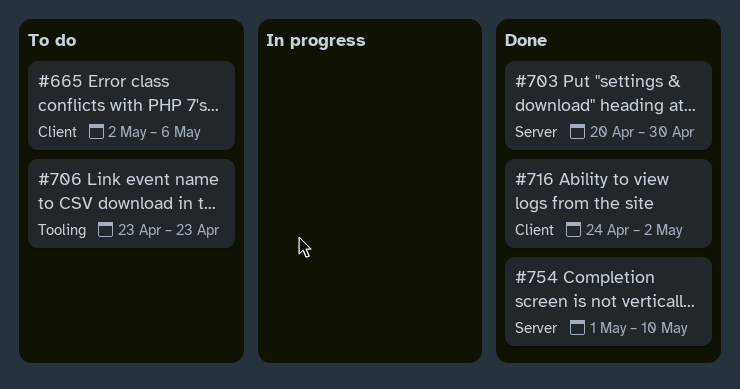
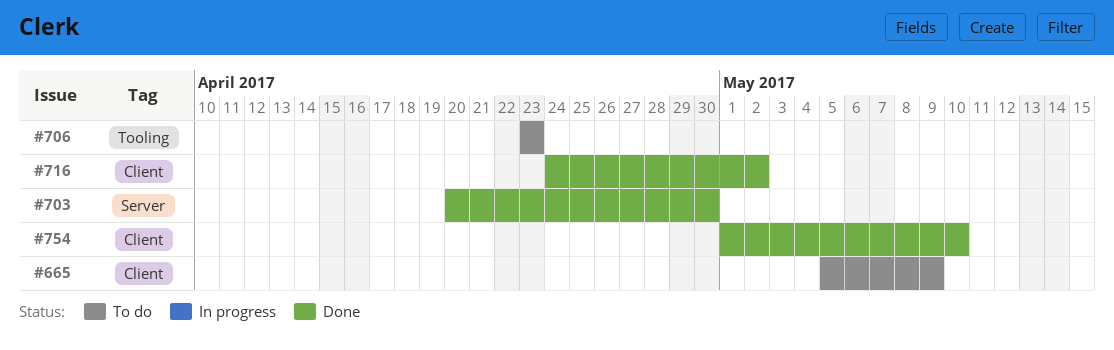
#665, start: May 2 -> May 5
#665, due: May 6 -> May 9
#754, label: Server -> Client

